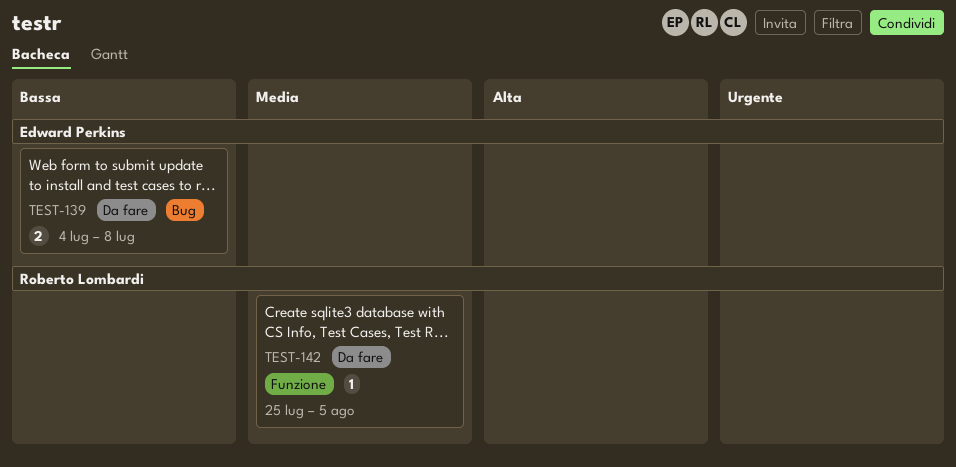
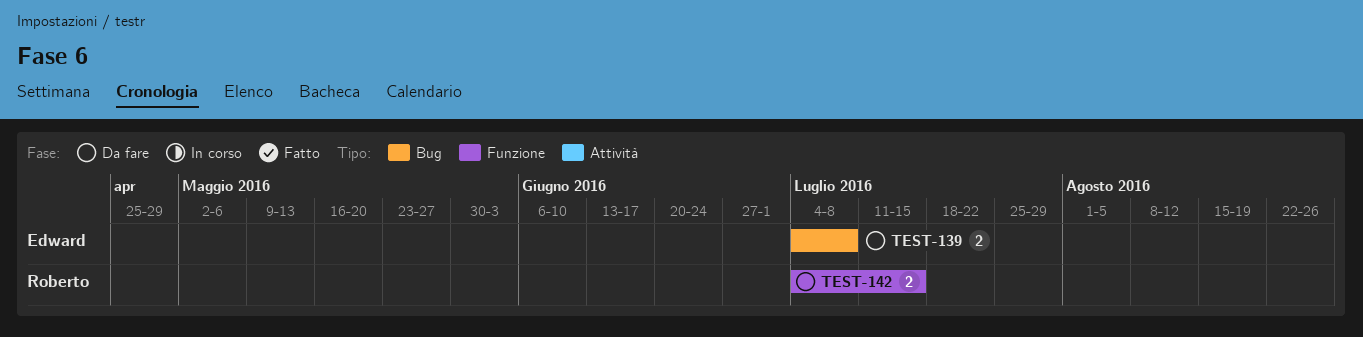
TEST-142, estimate: 1 -> 2
TEST-142, start: Jul 25 -> Jul 4
TEST-142, due: Aug 5 -> Jul 15

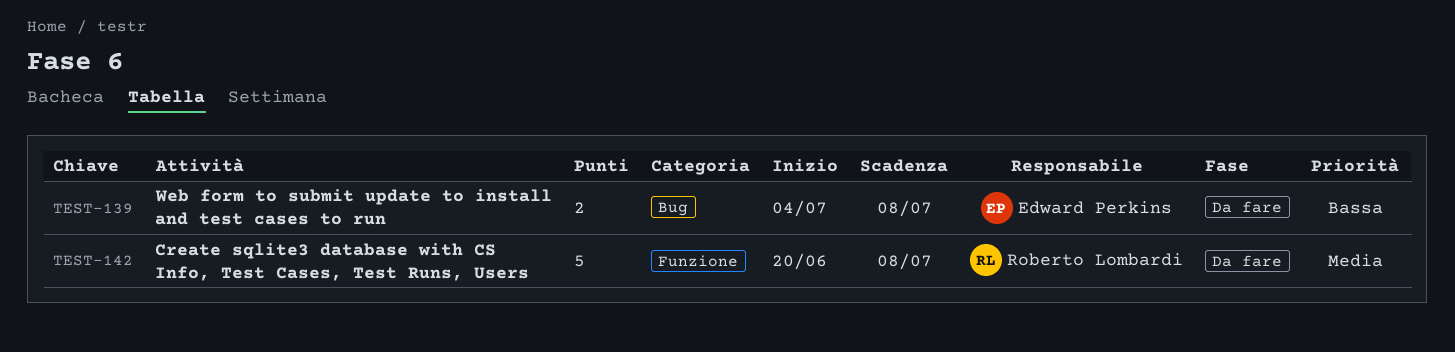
TEST-142, estimate: 2 -> 5
TEST-142, start: Jul 4 -> Jun 20
TEST-142, due: Jul 15 -> Jul 8

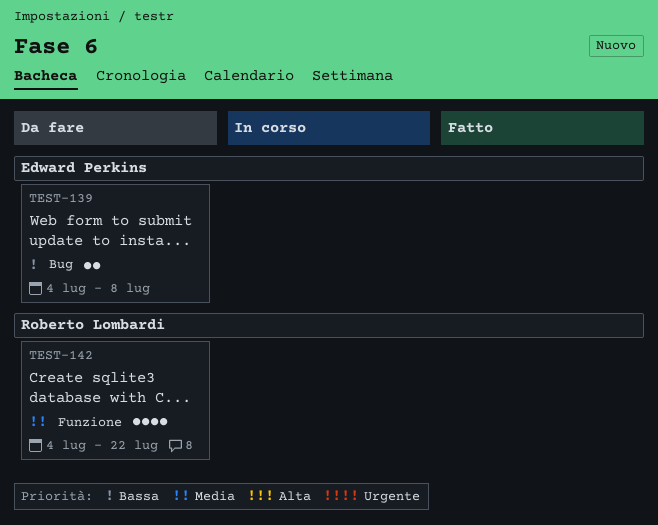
TEST-142, estimate: 5 -> 4
TEST-142, start: Jun 20 -> Jul 4
TEST-142, due: Jul 8 -> Jul 22

